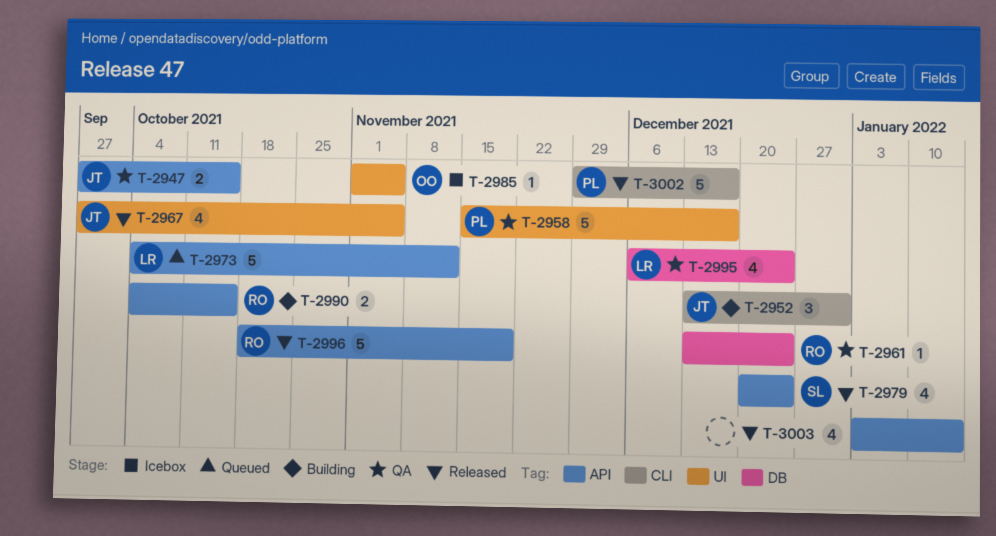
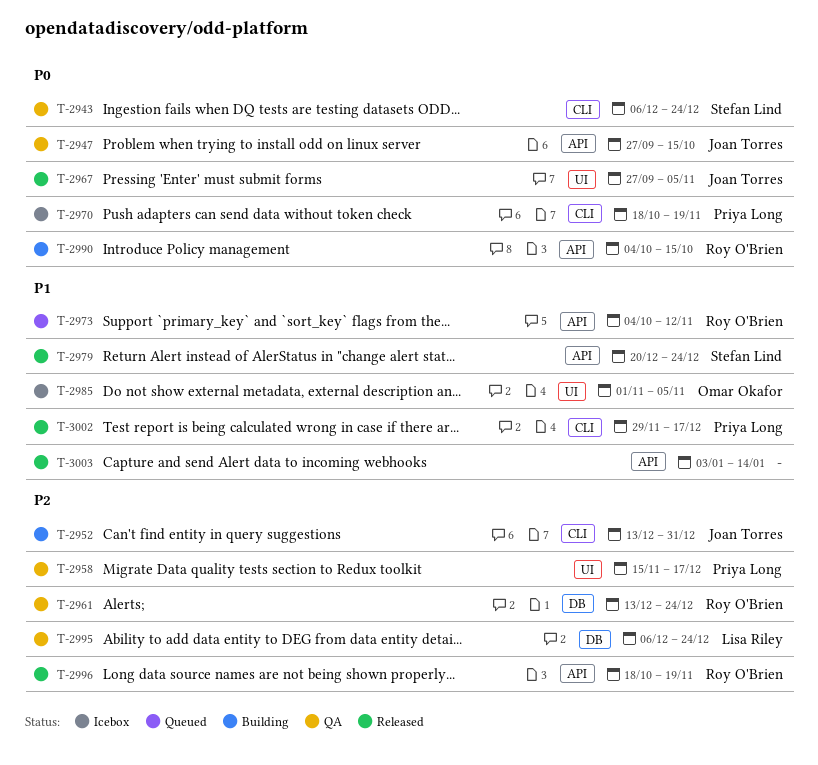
T-2943: none -> present
T-2970: none -> present
T-2973, owner: Lisa Riley -> Roy O'Brien

